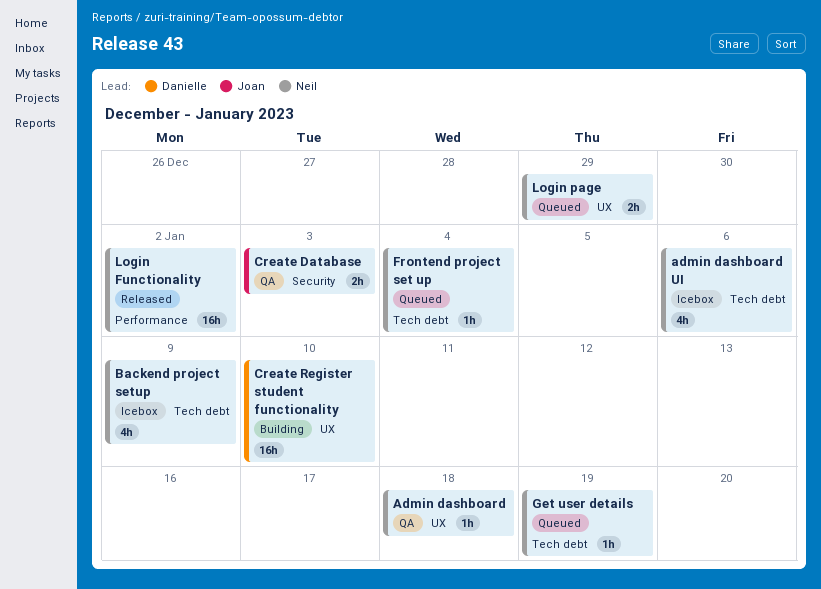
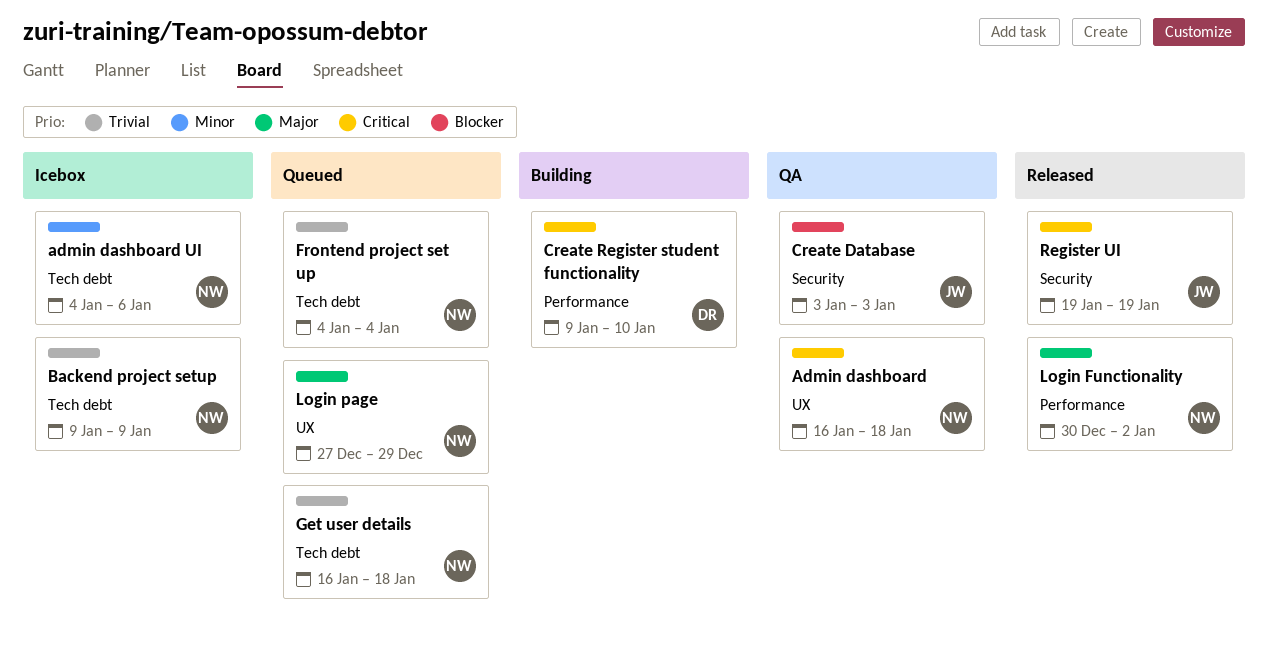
Create Register student functionality, label: UX -> Performance
Get user details, due: Jan 19 -> Jan 18
Register UI: none -> present

